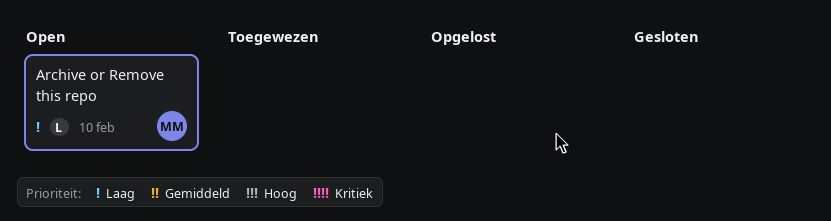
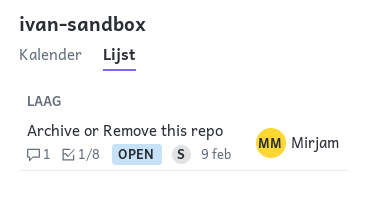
Archive or Remove this repo, estimate: L -> S
Archive or Remove this repo, due: Feb 10 -> Feb 9

